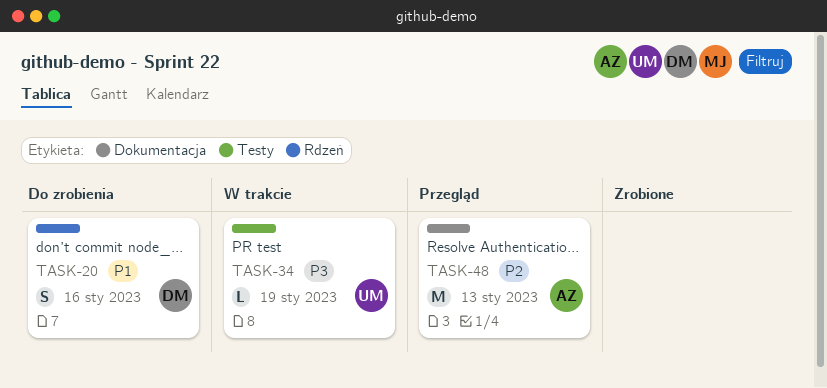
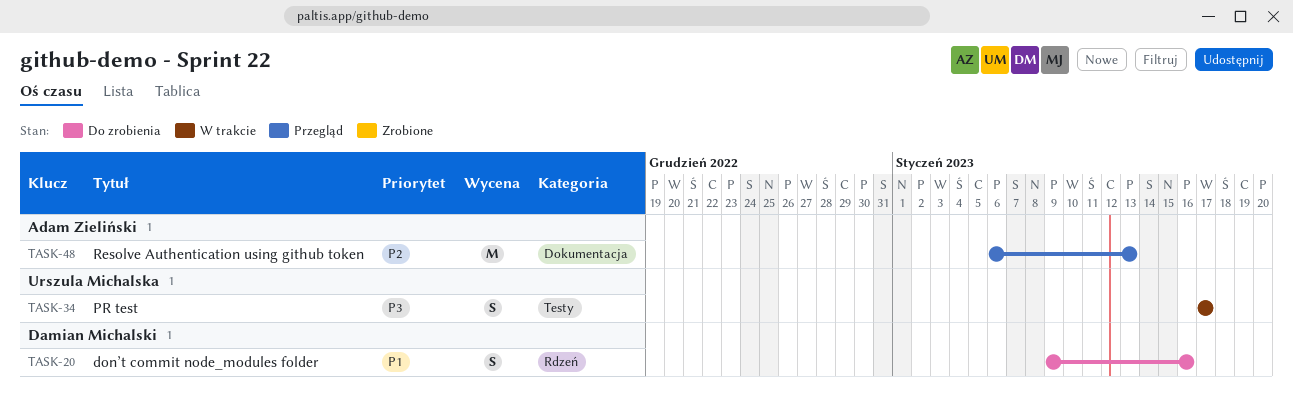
TASK-34, estimate: L -> S
TASK-34, due: Jan 19 -> Jan 17

